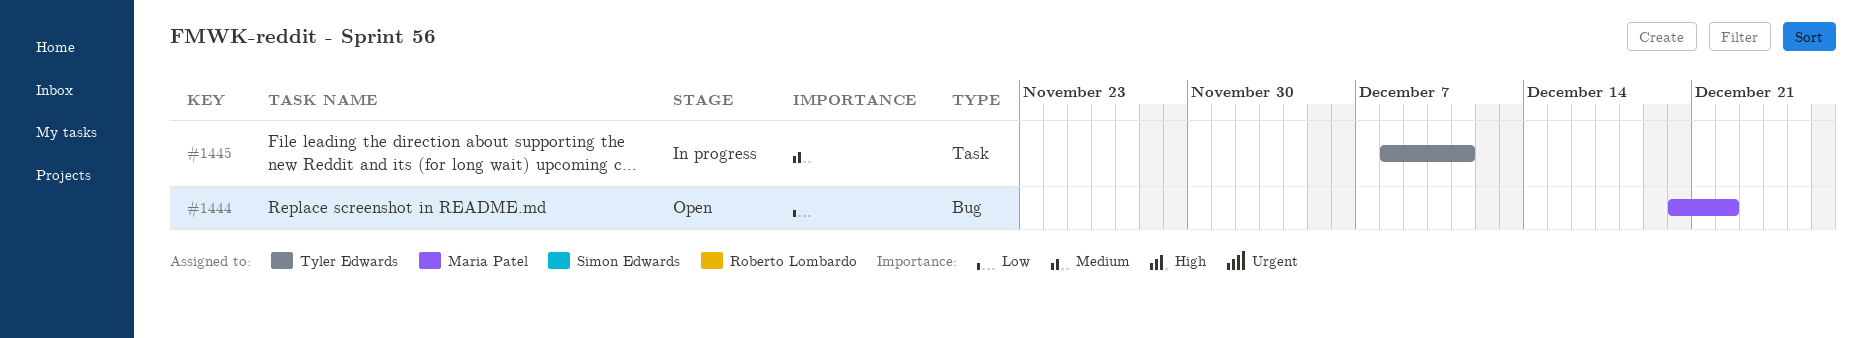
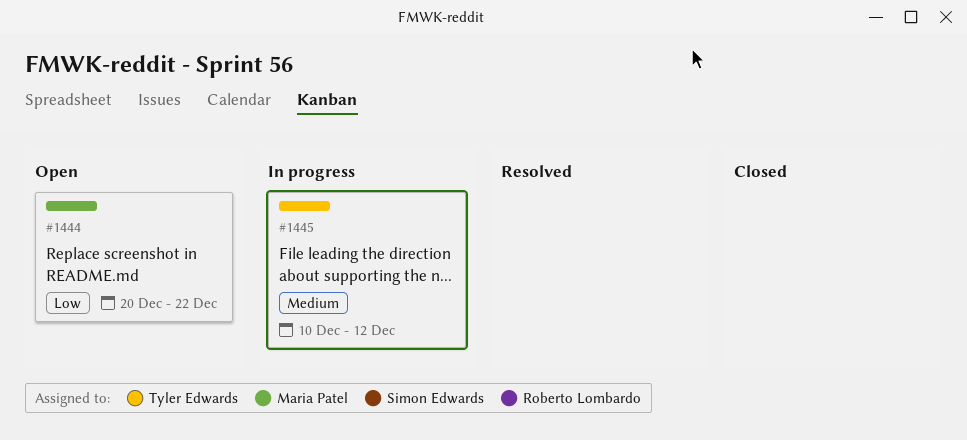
#1445, start: Dec 8 -> Dec 10
#1445, due: Dec 11 -> Dec 12

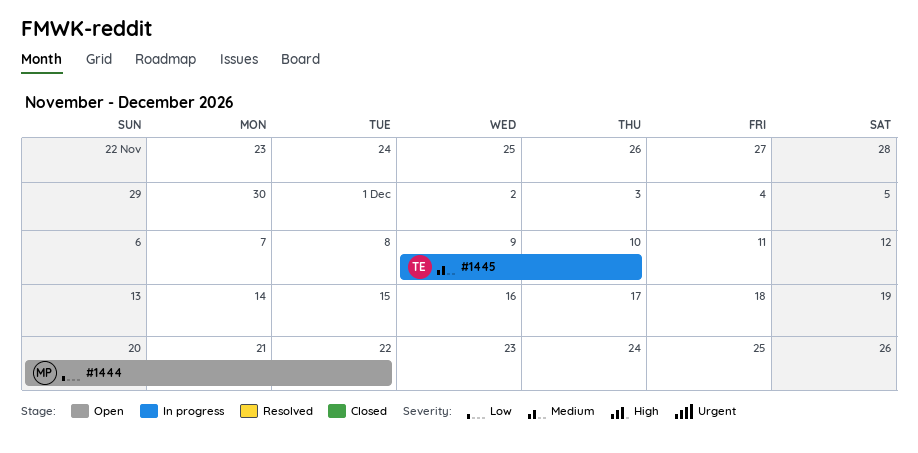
#1445, start: Dec 10 -> Dec 9
#1445, due: Dec 12 -> Dec 10

